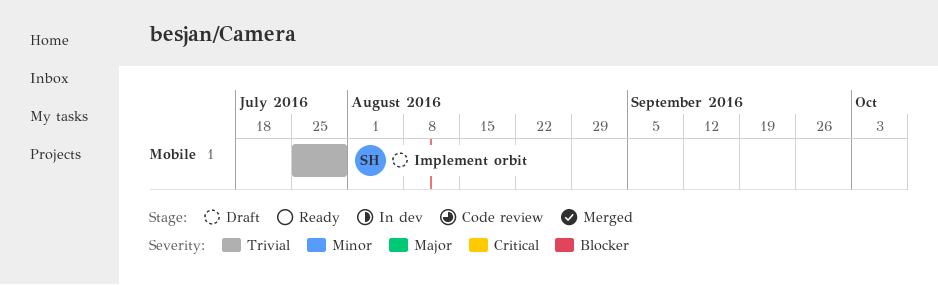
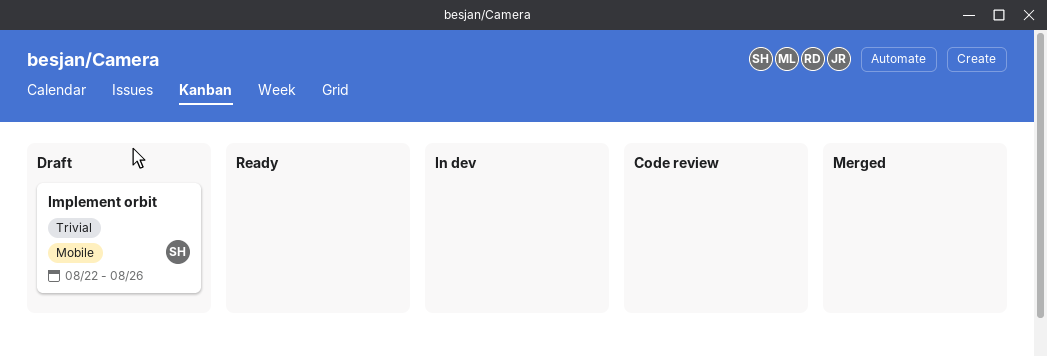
Implement orbit, start: Jul 25 -> Aug 22
Implement orbit, due: Jul 29 -> Aug 26

